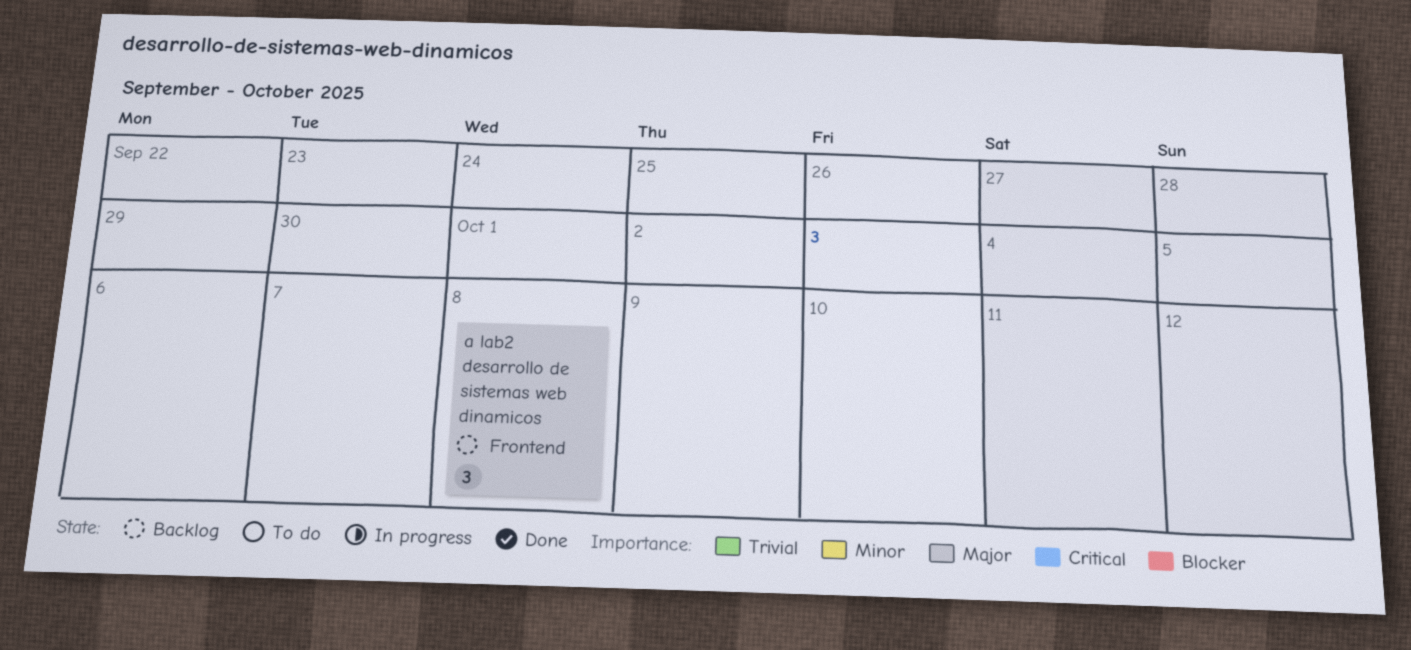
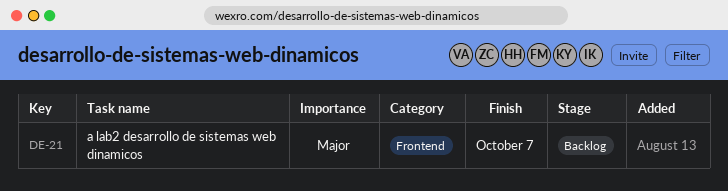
a lab2 desarrollo de sistemas web dinamicos, due: Oct 8 -> Oct 7

